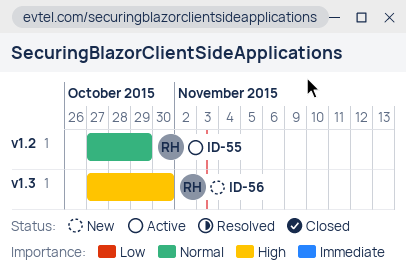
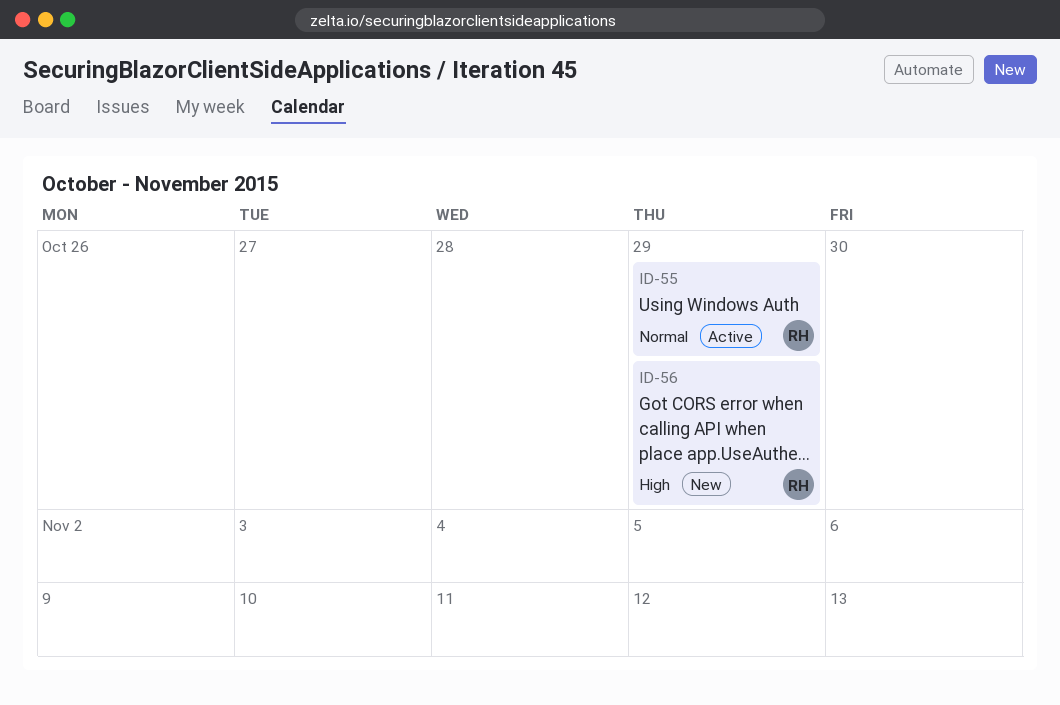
ID-56, due: Oct 30 -> Oct 29

